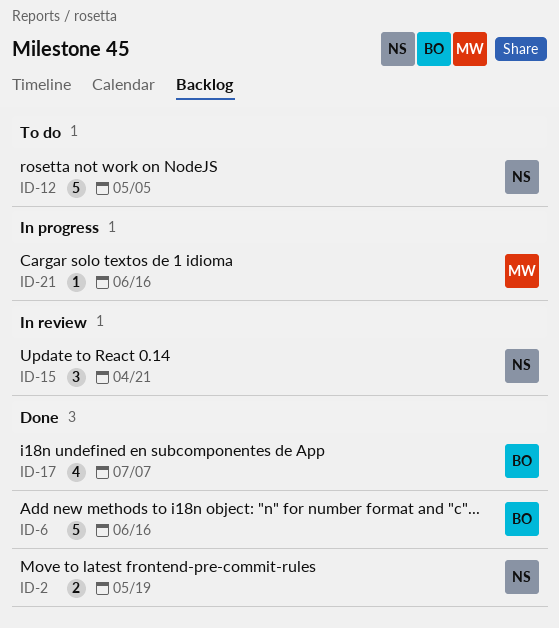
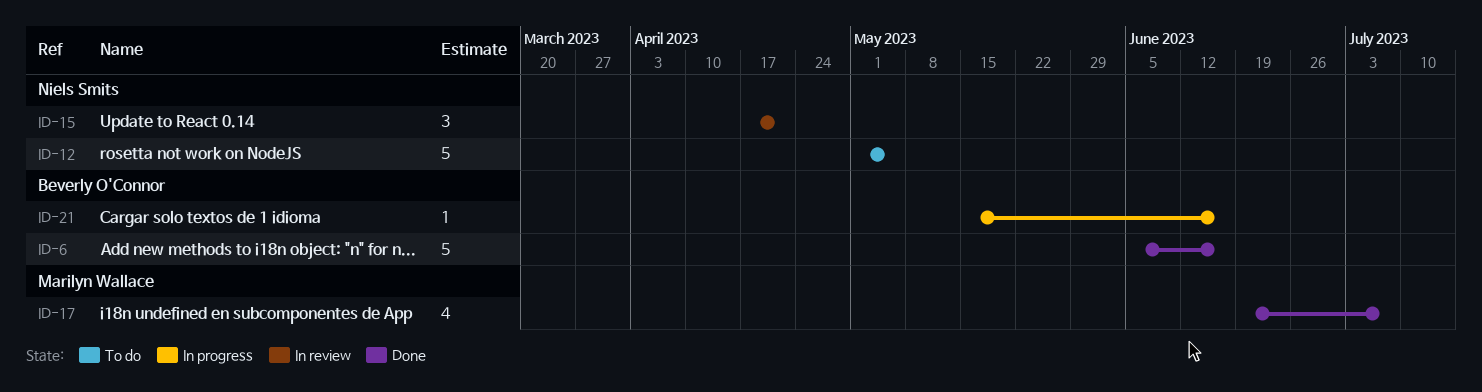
ID-2: present -> none
ID-17, owner: Beverly O'Connor -> Marilyn Wallace
ID-21, owner: Marilyn Wallace -> Beverly O'Connor

